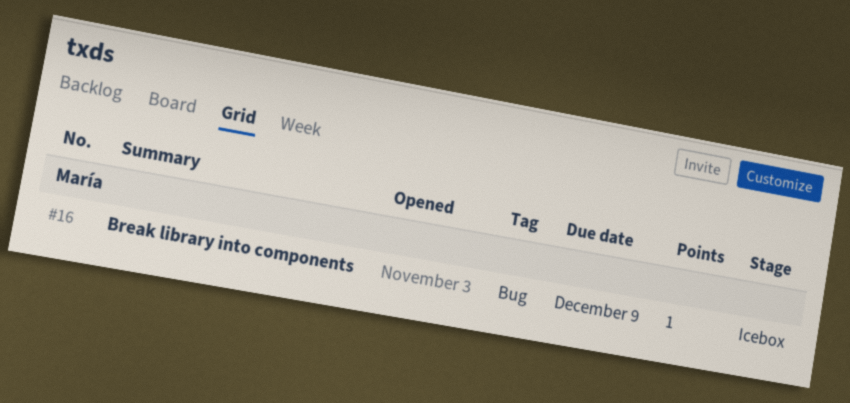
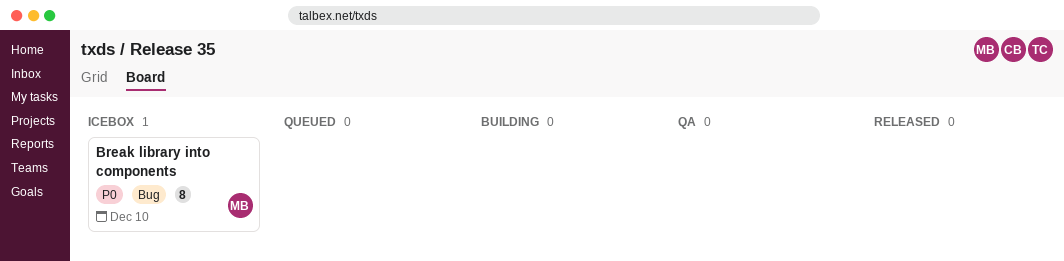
Break library into components, estimate: 1 -> 8
Break library into components, due: Dec 9 -> Dec 10

